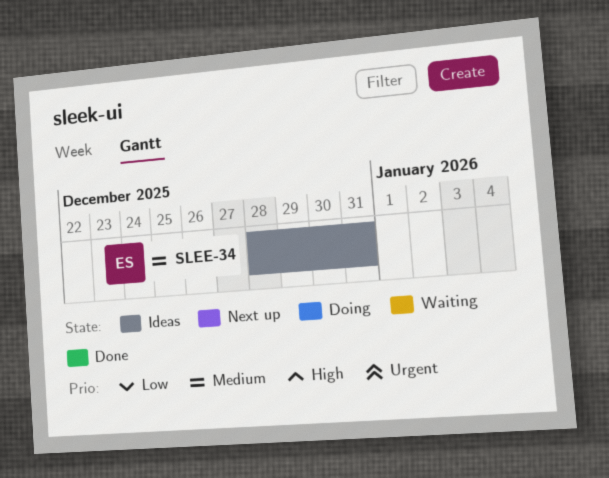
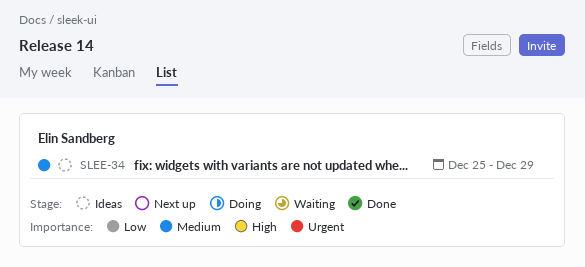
SLEE-34, start: Dec 28 -> Dec 25
SLEE-34, due: Dec 31 -> Dec 29

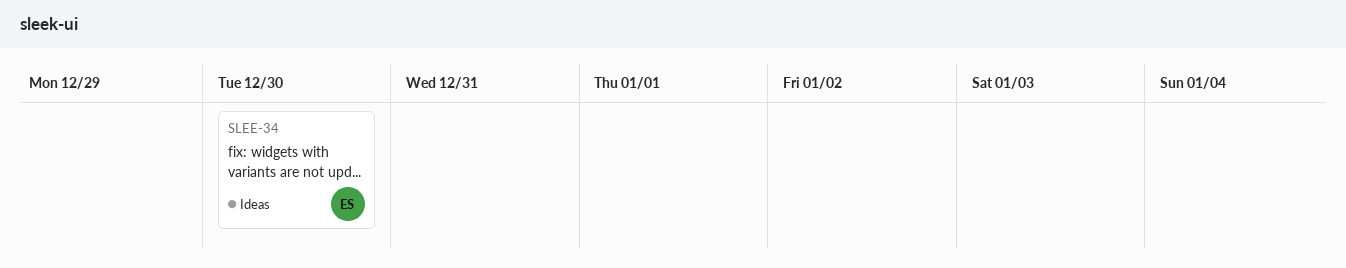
SLEE-34, due: Dec 29 -> Dec 30

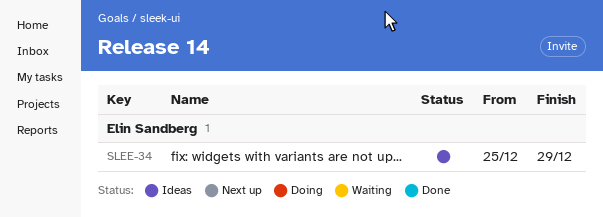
SLEE-34, due: Dec 30 -> Dec 29

